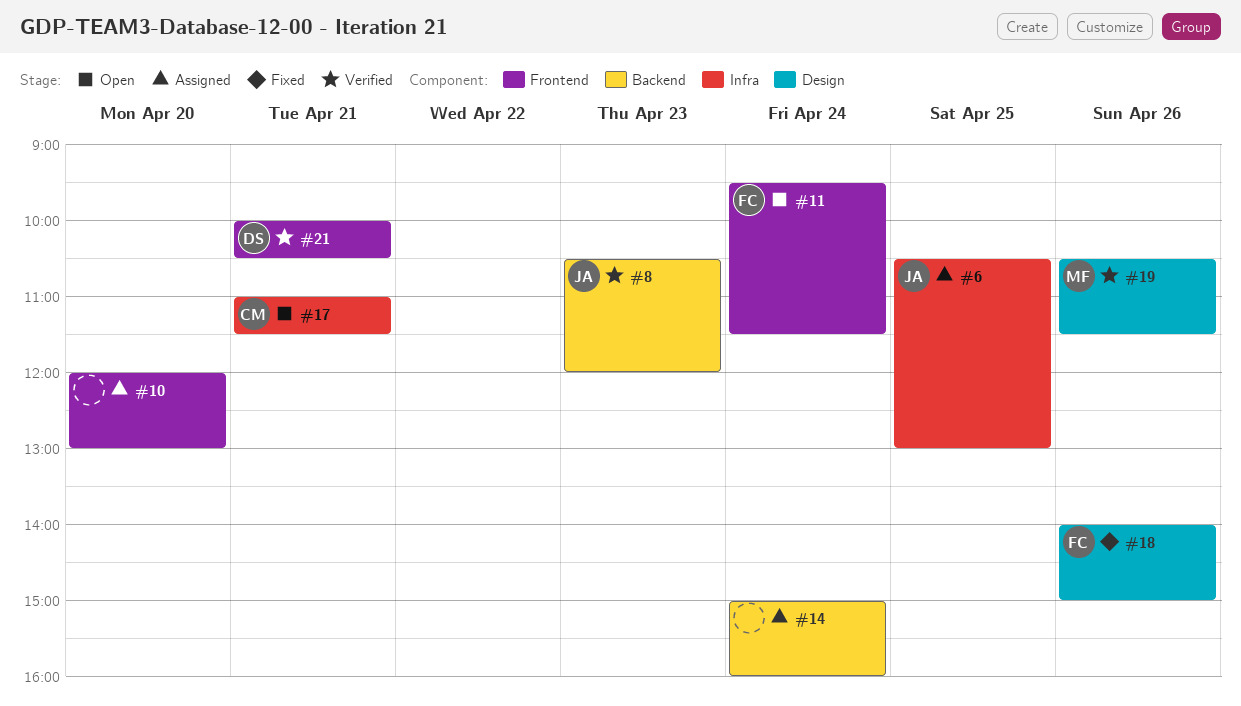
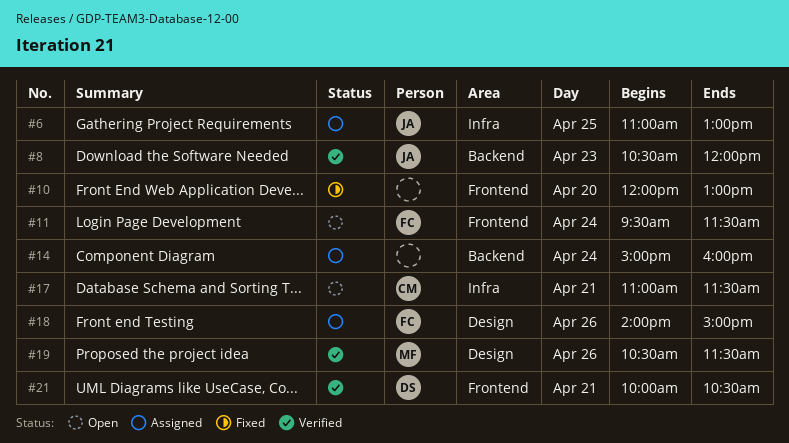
#6, begins: 10:30 -> 11:00
#10, status: Assigned -> Fixed
#18, status: Fixed -> Assigned

